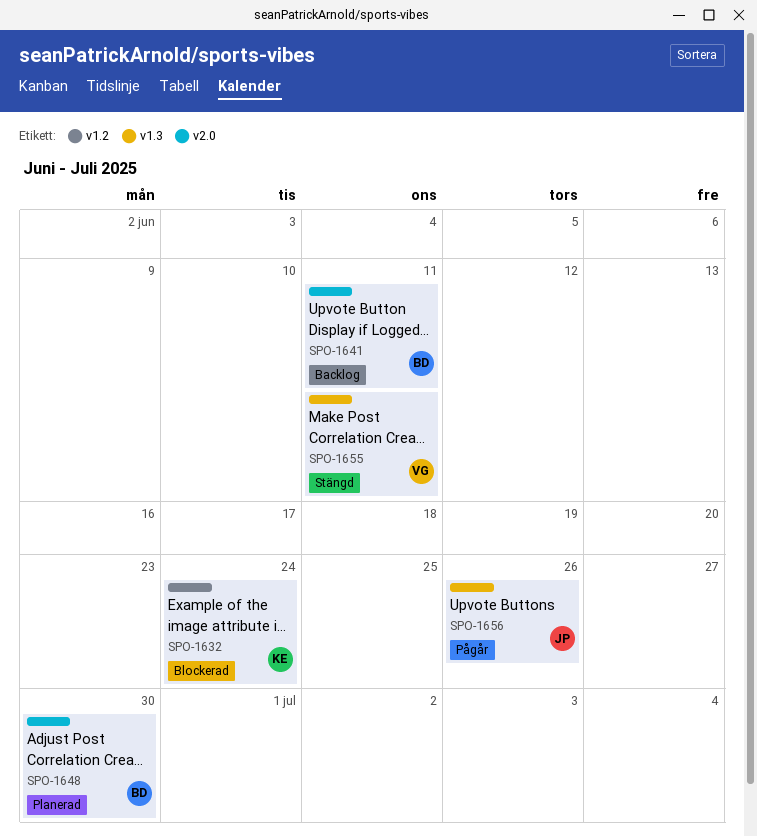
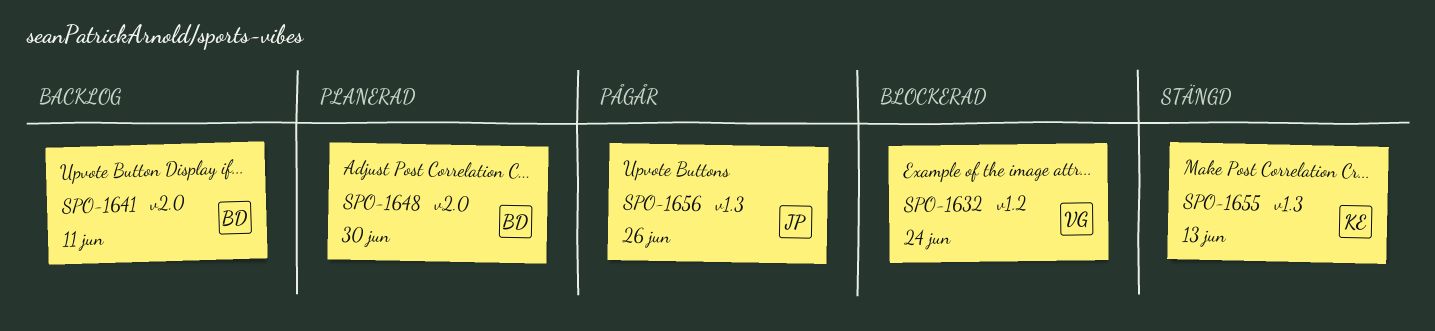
SPO-1632, owner: KE -> VG
SPO-1655, owner: VG -> KE
SPO-1655, due: Jun 11 -> Jun 13

